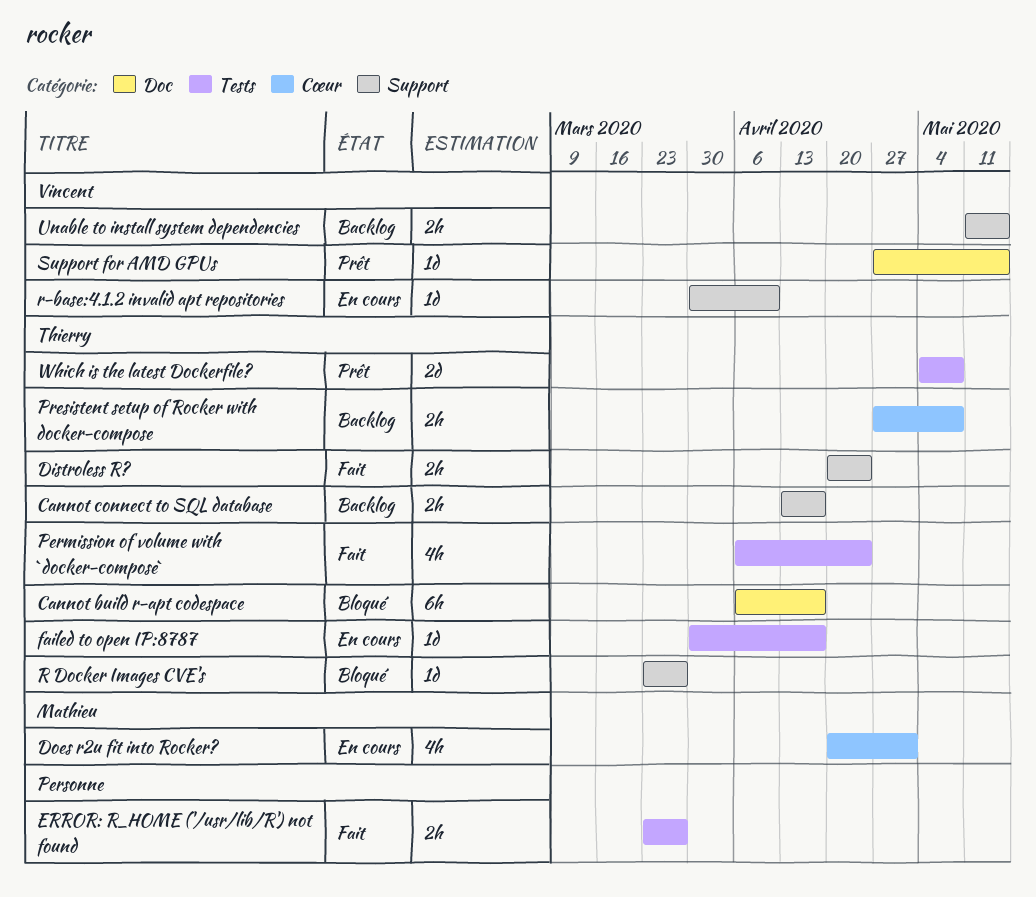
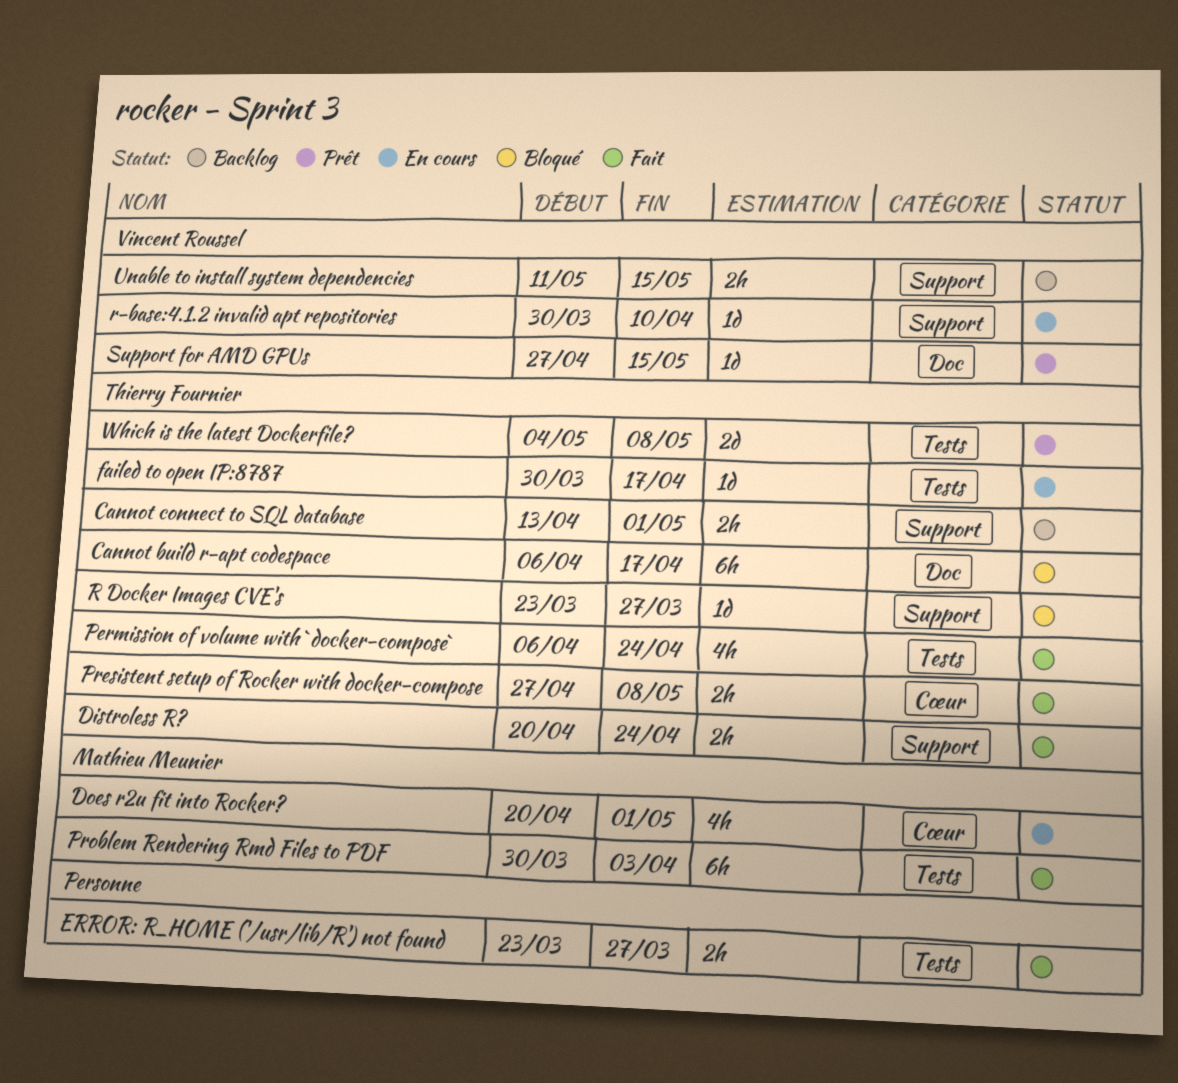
Cannot connect to SQL database, due: Apr 17 -> May 1
Presistent setup of Rocker with docker-compose, status: Backlog -> Fait
Problem Rendering Rmd Files to PDF: none -> present

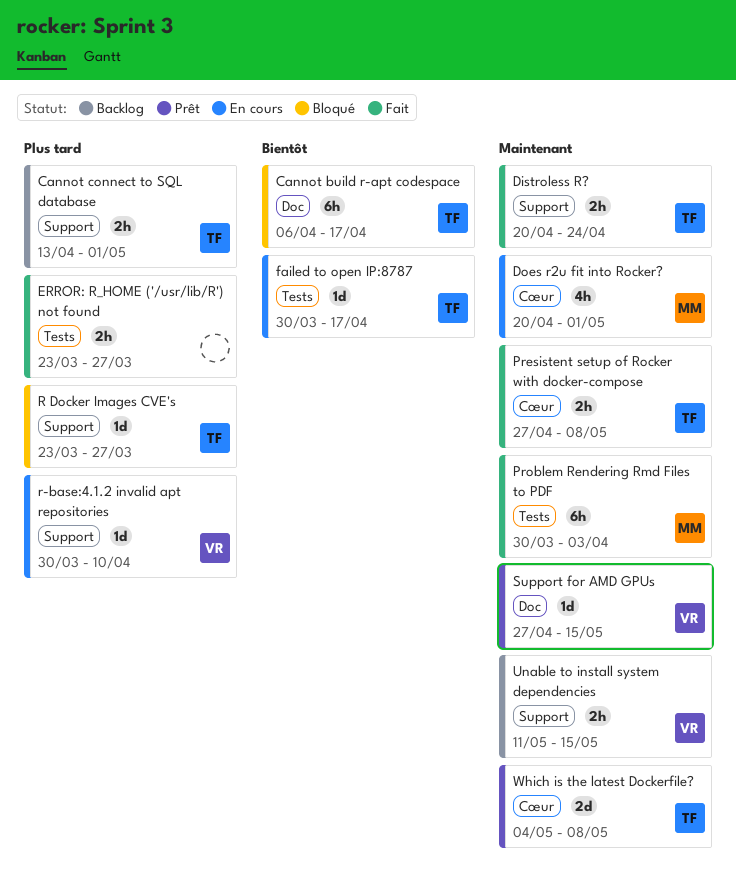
Permission of volume with `docker-compose`: present -> none
Which is the latest Dockerfile?, label: Tests -> Cœur

